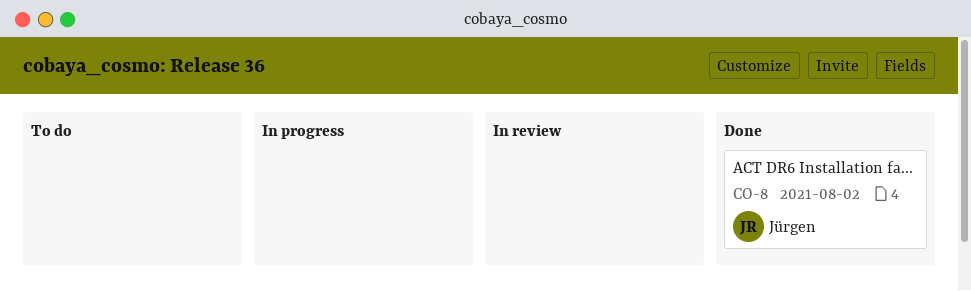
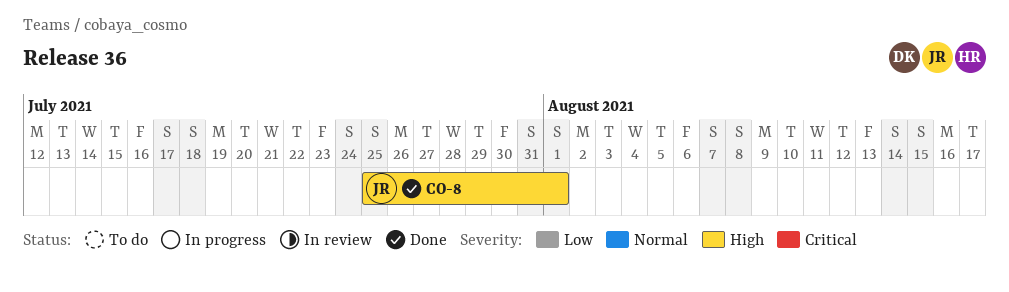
CO-8, due: Aug 2 -> Aug 1

